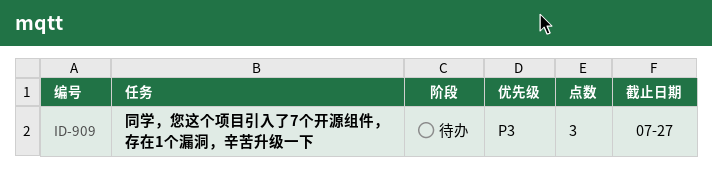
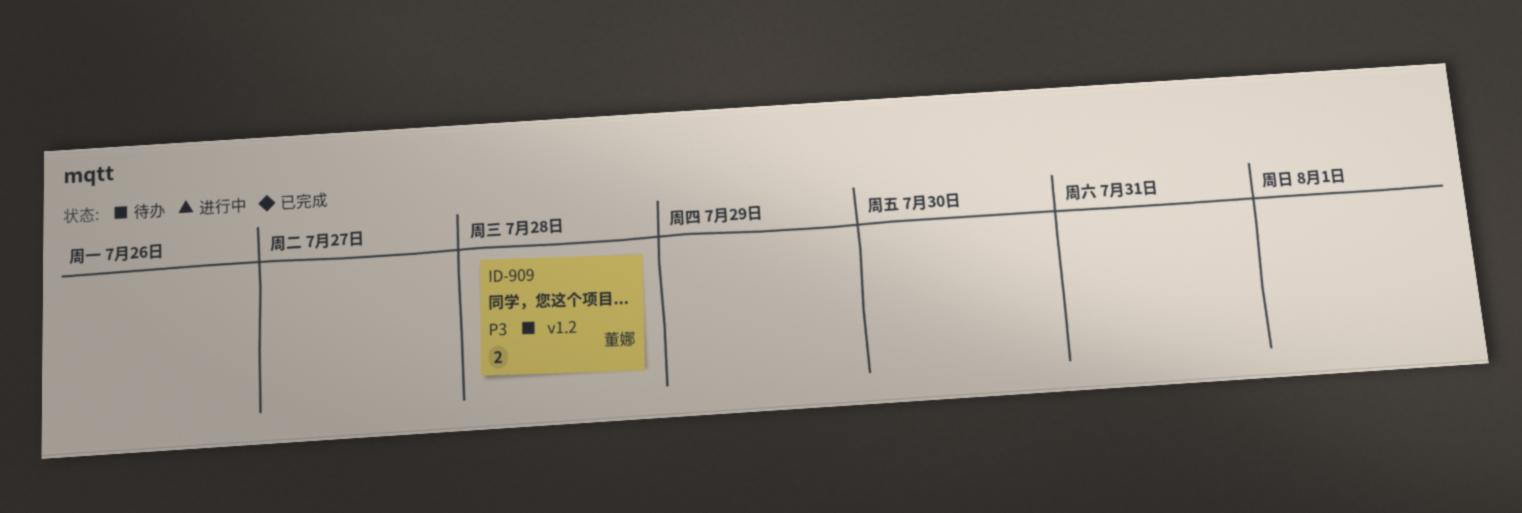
ID-909, estimate: 3 -> 2
ID-909, due: Jul 27 -> Jul 28

